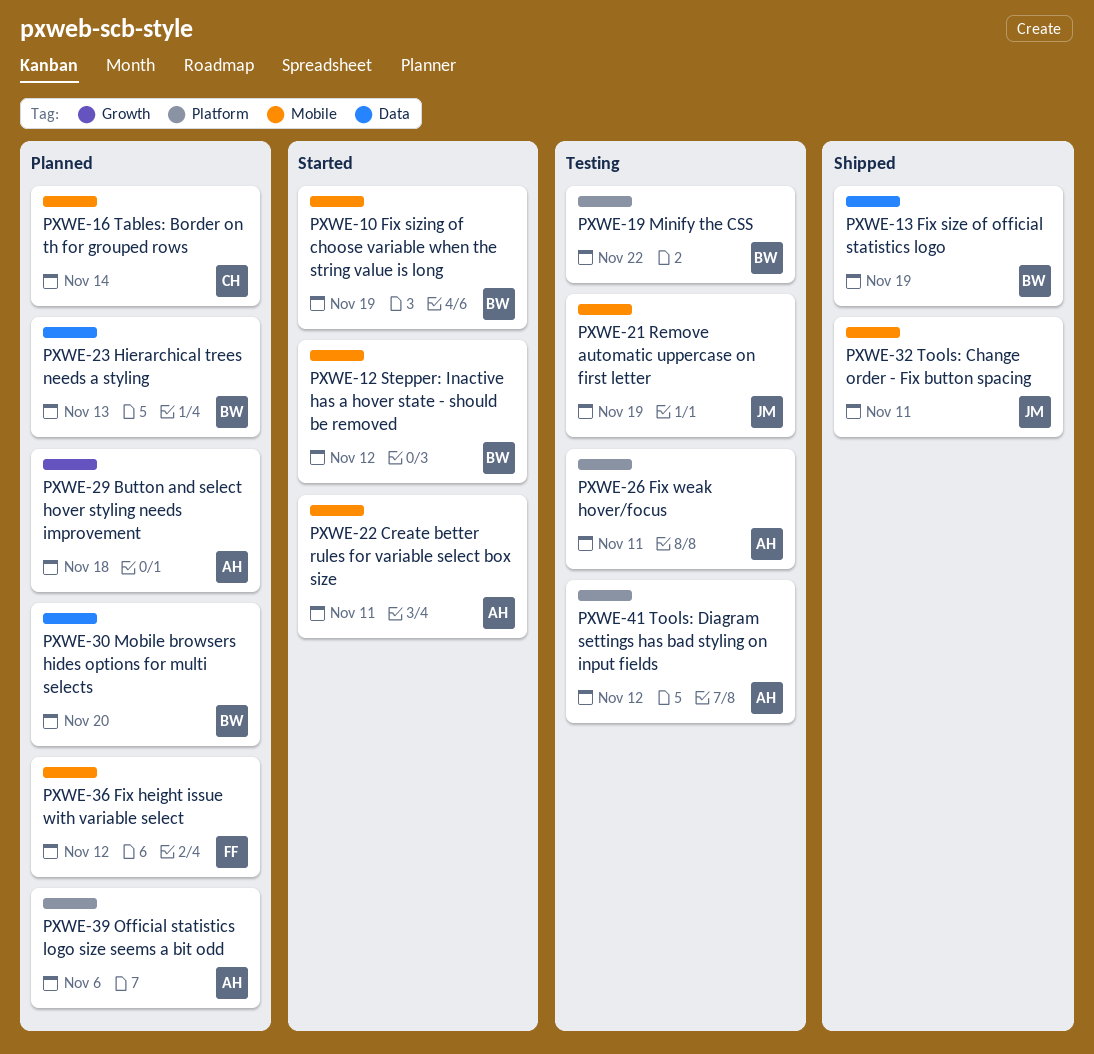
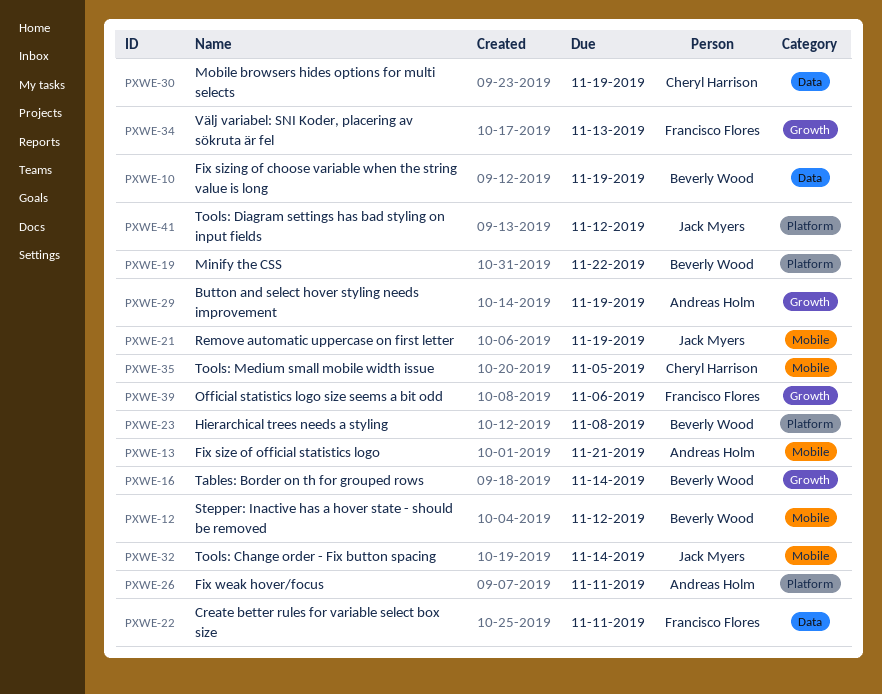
PXWE-10, label: Mobile -> Data
PXWE-13, owner: Beverly Wood -> Andreas Holm
PXWE-13, label: Data -> Mobile
PXWE-13, due: Nov 19 -> Nov 21
PXWE-16, owner: Cheryl Harrison -> Beverly Wood
PXWE-16, label: Mobile -> Growth
PXWE-22, owner: Andreas Holm -> Francisco Flores
PXWE-22, label: Mobile -> Data
PXWE-23, label: Data -> Platform
PXWE-23, due: Nov 13 -> Nov 8
PXWE-29, due: Nov 18 -> Nov 19
PXWE-30, owner: Beverly Wood -> Cheryl Harrison
PXWE-30, due: Nov 20 -> Nov 19
PXWE-32, due: Nov 11 -> Nov 14
PXWE-34: none -> present
PXWE-35: none -> present
PXWE-36: present -> none
PXWE-39, owner: Andreas Holm -> Francisco Flores
PXWE-39, label: Platform -> Growth
PXWE-41, owner: Andreas Holm -> Jack Myers

